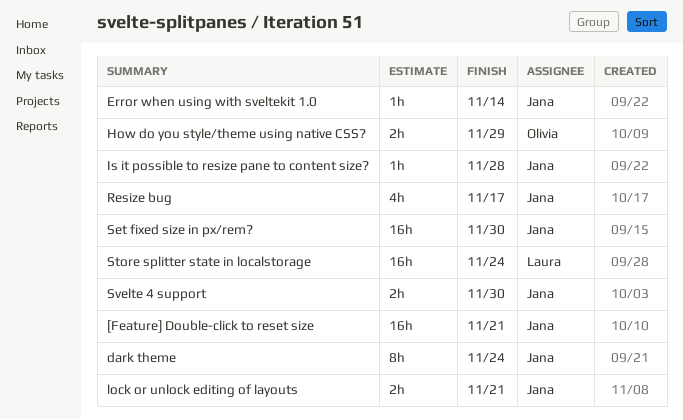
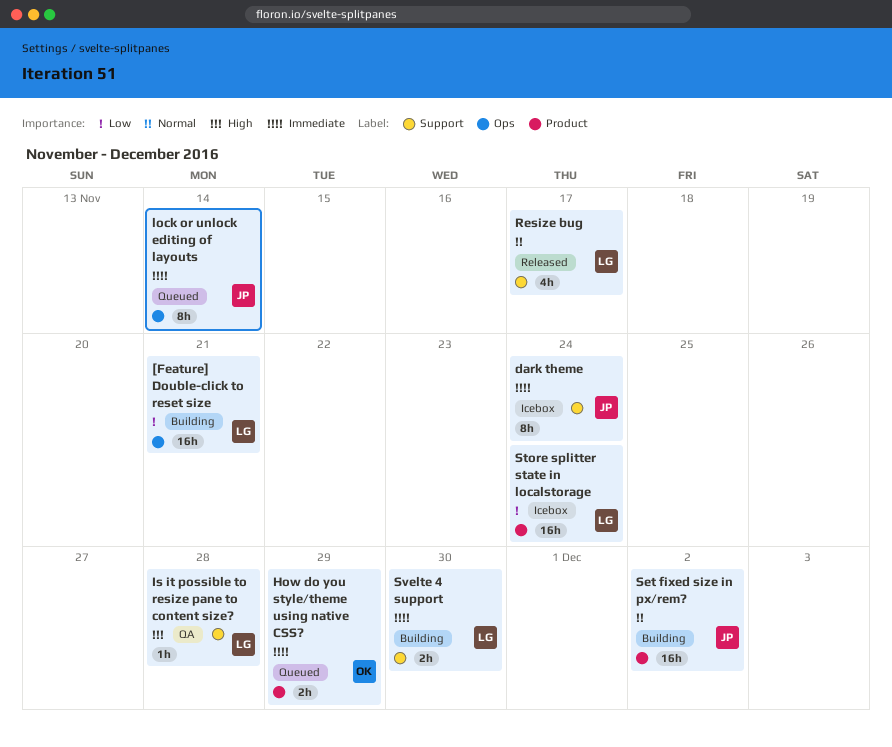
[Feature] Double-click to reset size, owner: Jana -> Laura
Error when using with sveltekit 1.0: present -> none
Is it possible to resize pane to content size?, owner: Jana -> Laura
lock or unlock editing of layouts, estimate: 2h -> 8h
lock or unlock editing of layouts, due: Nov 21 -> Nov 14
Resize bug, owner: Jana -> Laura
Set fixed size in px/rem?, due: Nov 30 -> Dec 2
Svelte 4 support, owner: Jana -> Laura

